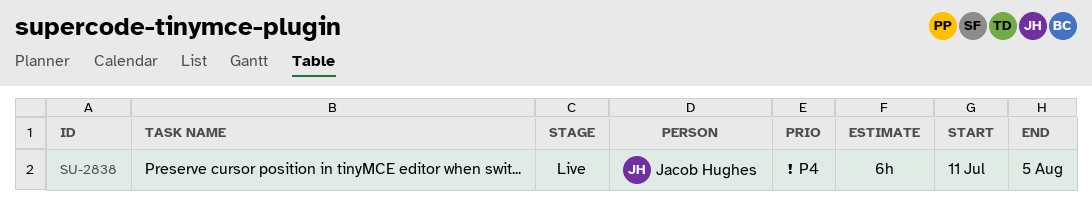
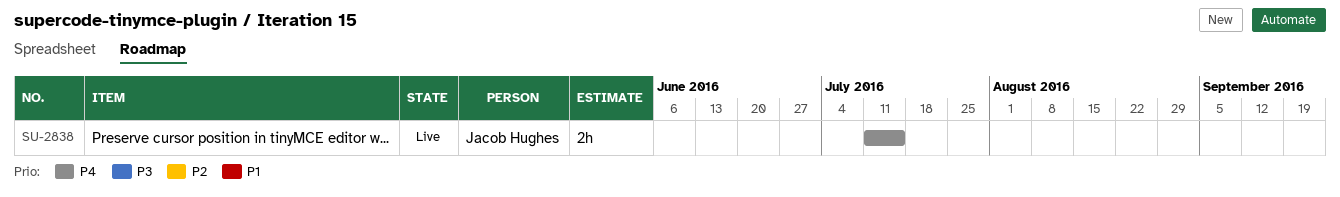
SU-2838, estimate: 6h -> 2h
SU-2838, due: Aug 5 -> Jul 15

